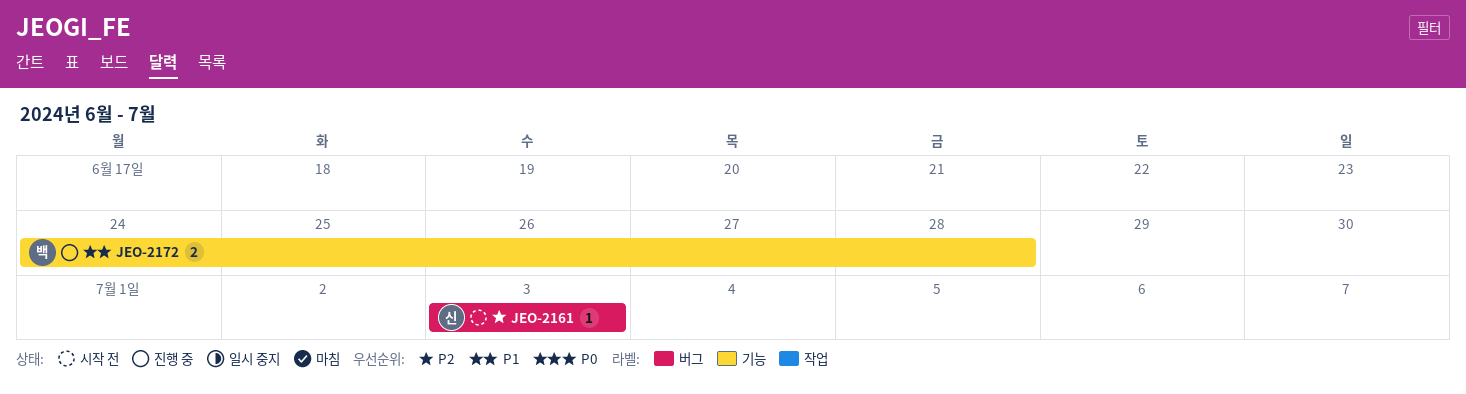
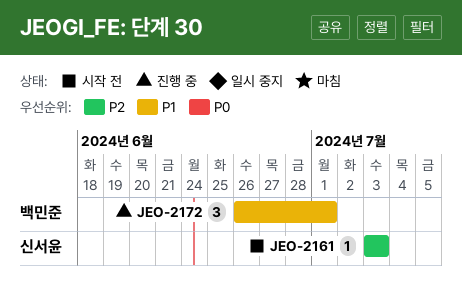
JEO-2172, estimate: 2 -> 3
JEO-2172, start: Jun 24 -> Jun 26
JEO-2172, due: Jun 28 -> Jul 1

